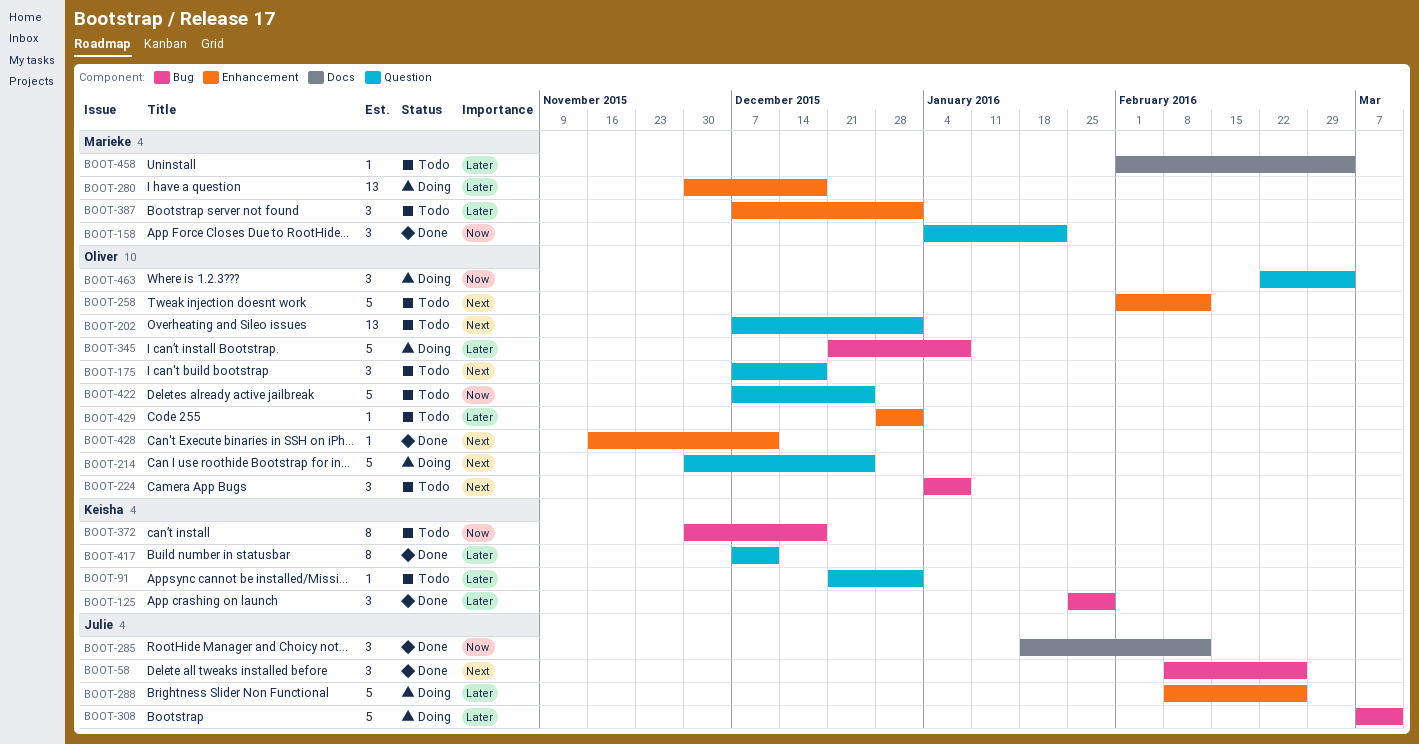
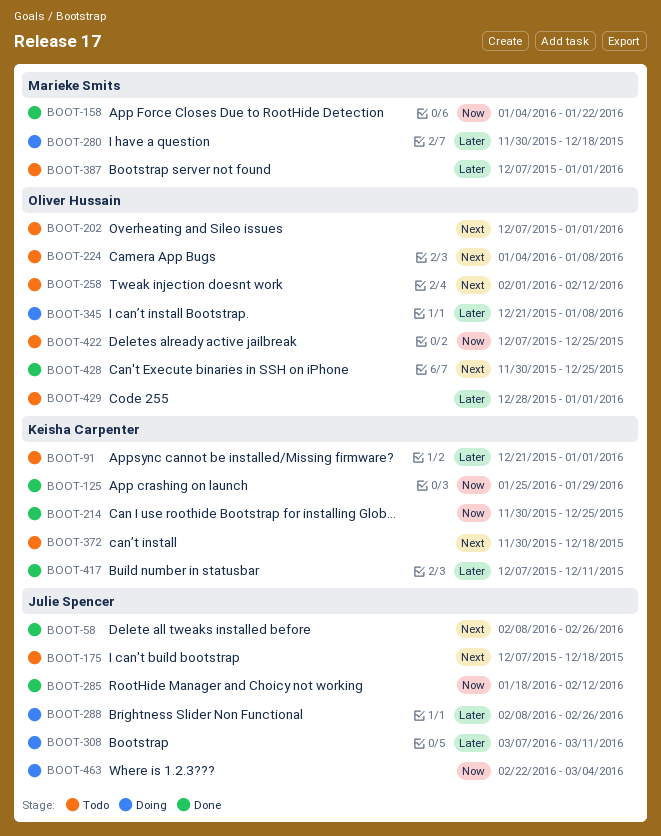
BOOT-125, priority: Later -> Now
BOOT-175, owner: Oliver Hussain -> Julie Spencer
BOOT-214, status: Doing -> Done
BOOT-214, owner: Oliver Hussain -> Keisha Carpenter
BOOT-214, priority: Next -> Now
BOOT-372, priority: Now -> Next
BOOT-428, start: Nov 16 -> Nov 30
BOOT-428, due: Dec 11 -> Dec 25
BOOT-458: present -> none
BOOT-463, owner: Oliver Hussain -> Julie Spencer

